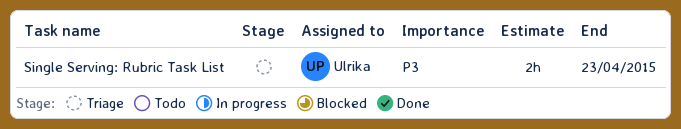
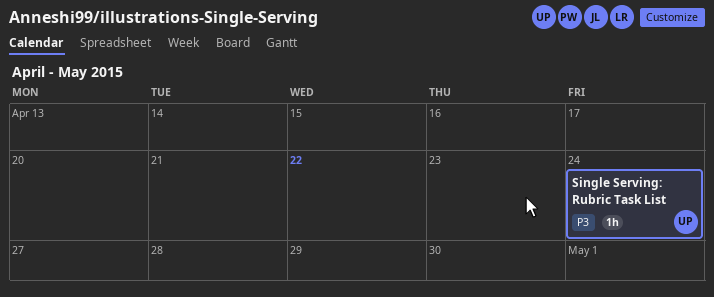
Single Serving: Rubric Task List, estimate: 2h -> 1h
Single Serving: Rubric Task List, due: Apr 23 -> Apr 24

